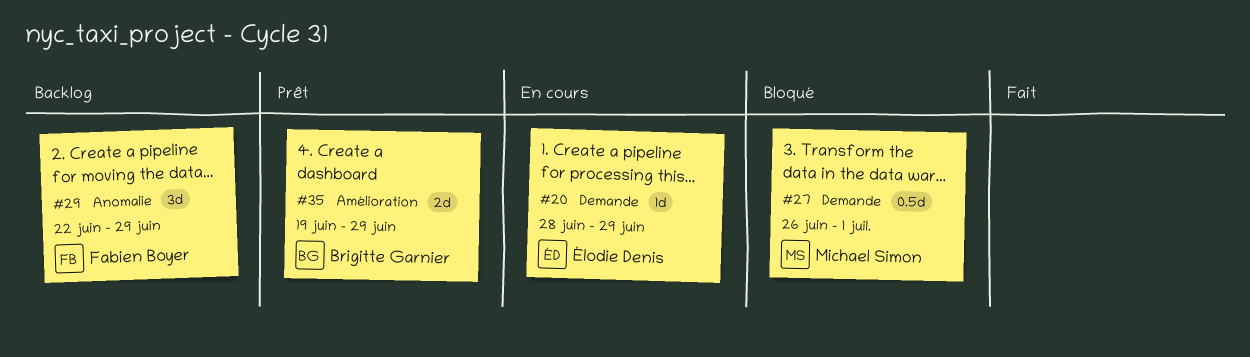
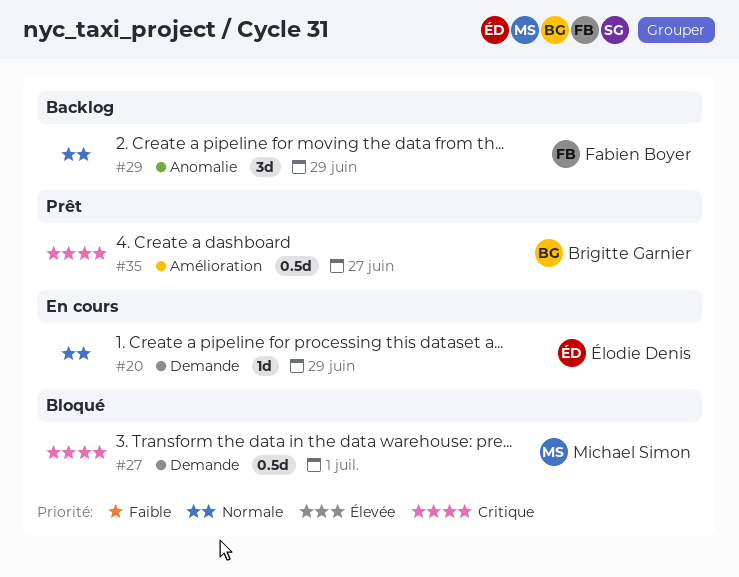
#35, estimate: 2d -> 0.5d
#35, due: Jun 29 -> Jun 27

